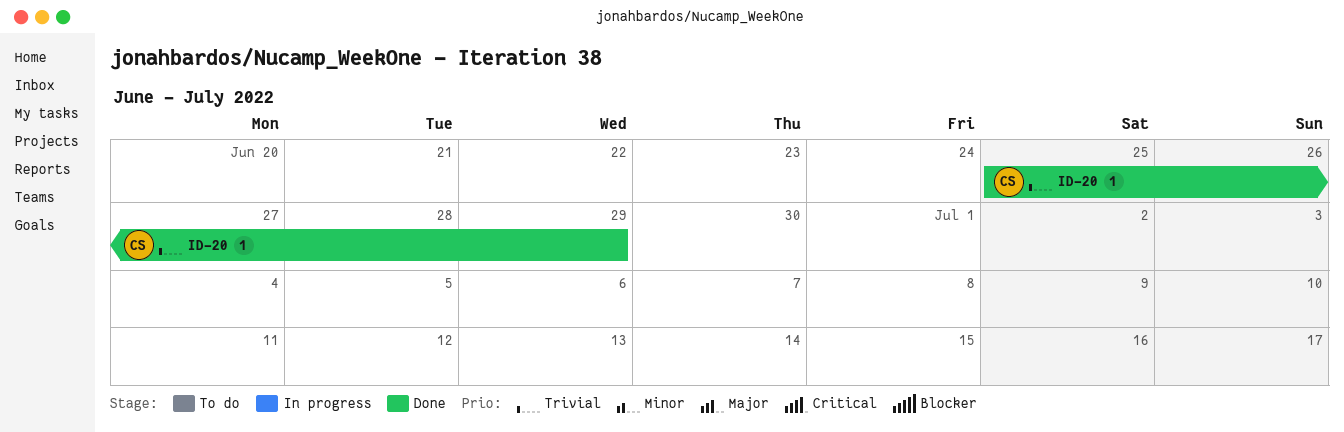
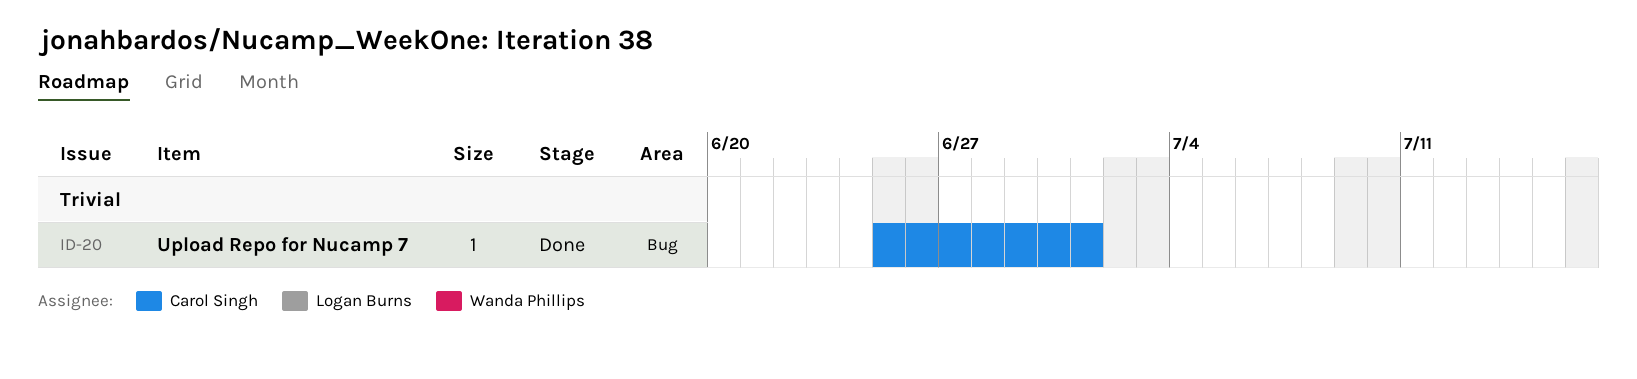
ID-20, due: Jun 29 -> Jul 1

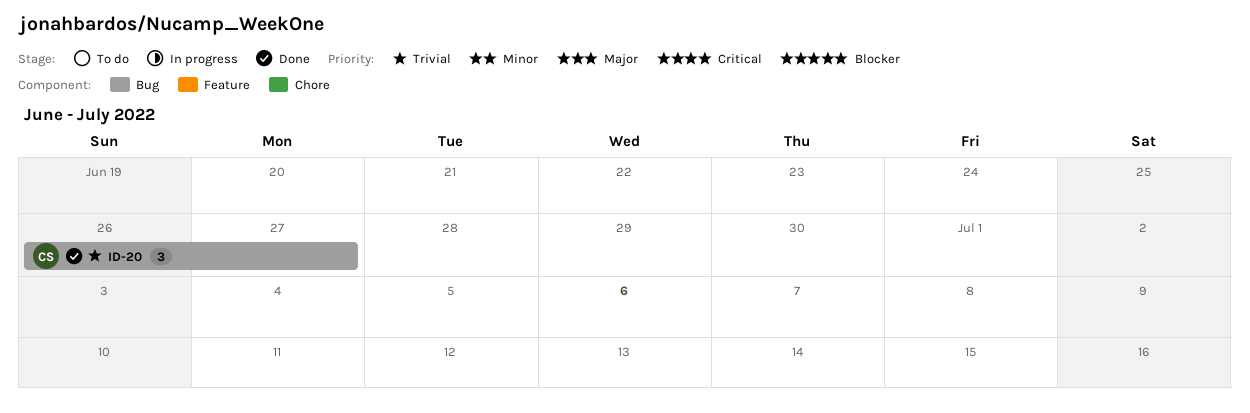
ID-20, estimate: 1 -> 3
ID-20, start: Jun 25 -> Jun 26
ID-20, due: Jul 1 -> Jun 27

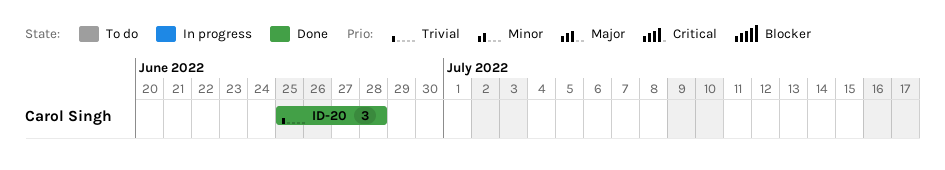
ID-20, start: Jun 26 -> Jun 25
ID-20, due: Jun 27 -> Jun 28

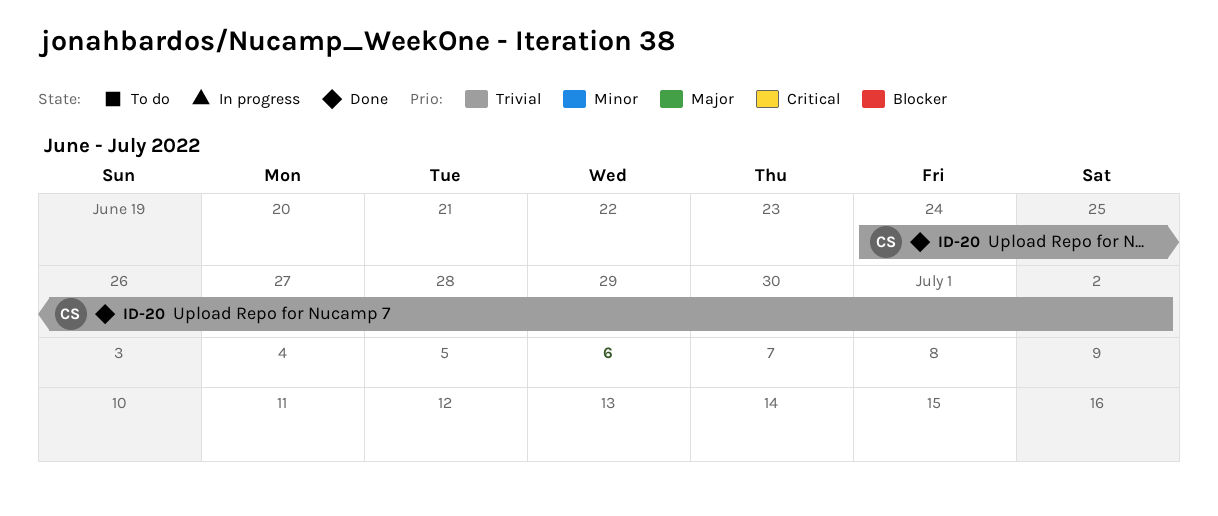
ID-20, start: Jun 25 -> Jun 24
ID-20, due: Jun 28 -> Jul 2

